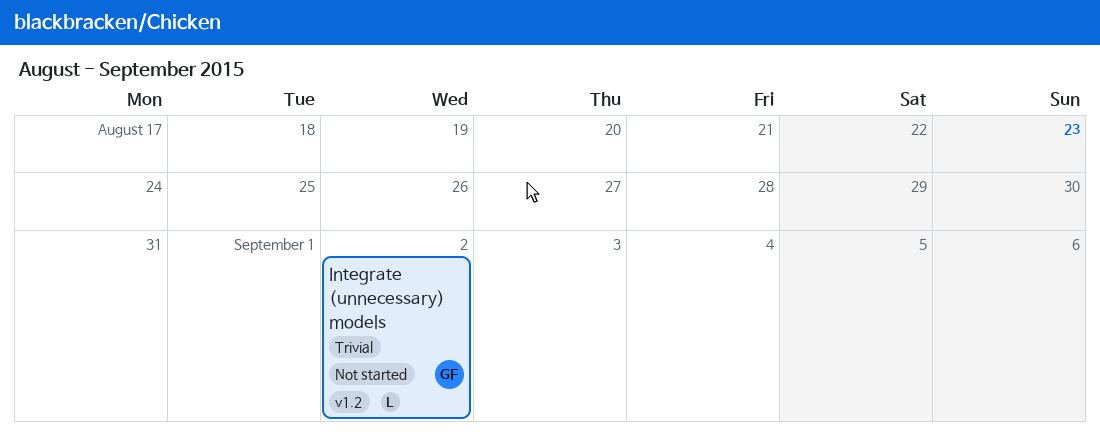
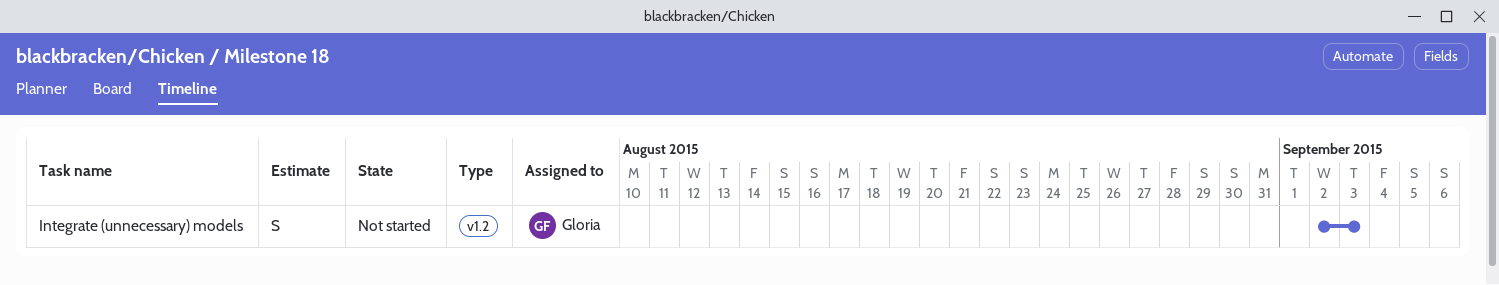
Integrate (unnecessary) models, estimate: L -> S
Integrate (unnecessary) models, due: Sep 2 -> Sep 3

